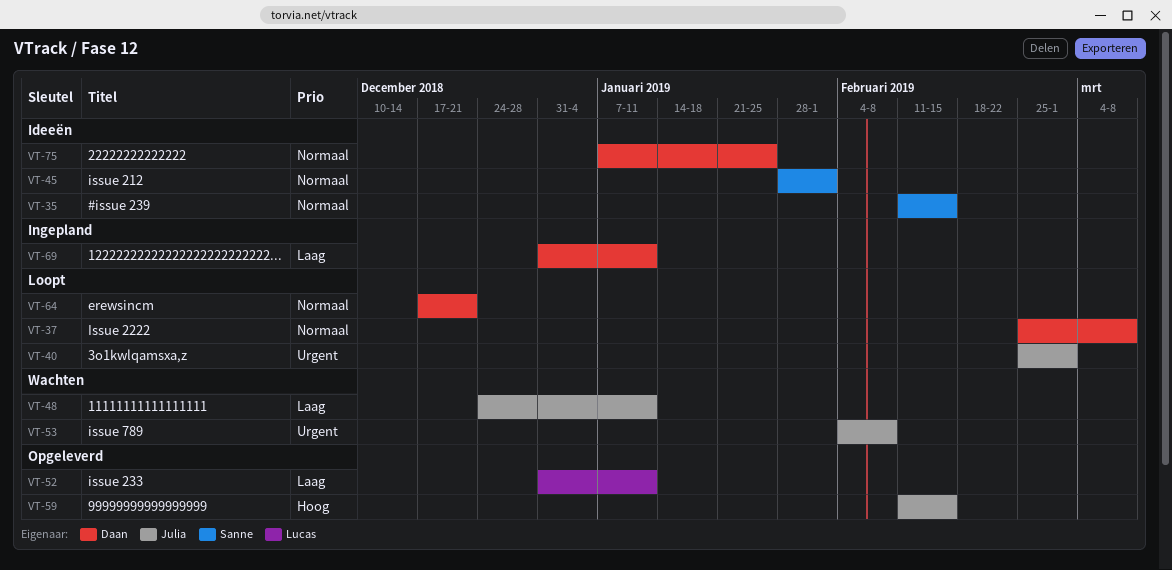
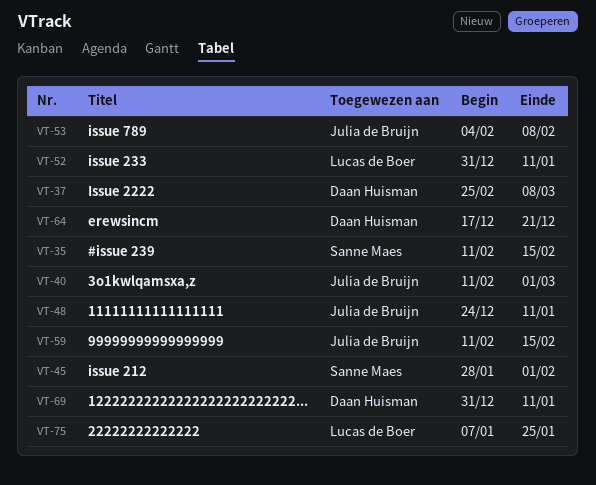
VT-40, start: Feb 25 -> Feb 11
VT-75, owner: Daan Huisman -> Lucas de Boer

